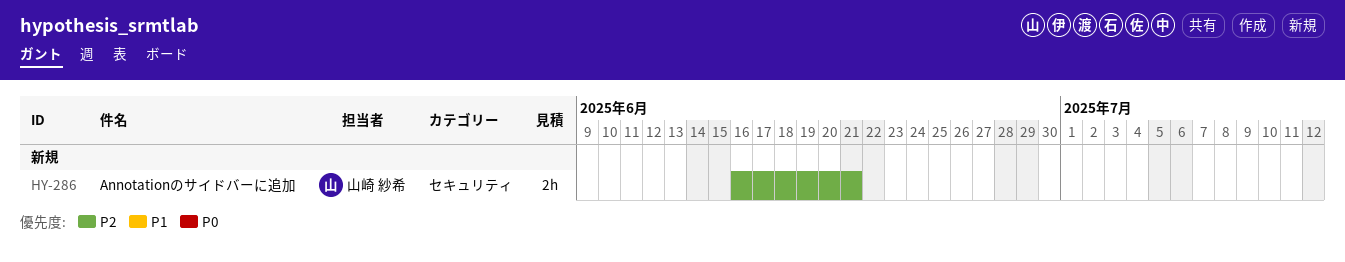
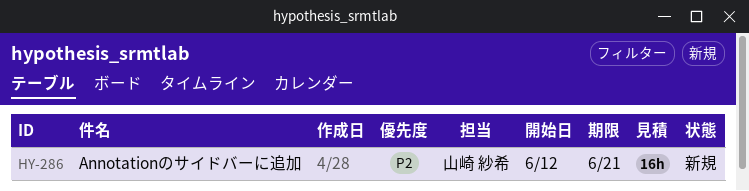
HY-286, estimate: 2h -> 16h
HY-286, start: Jun 16 -> Jun 12

